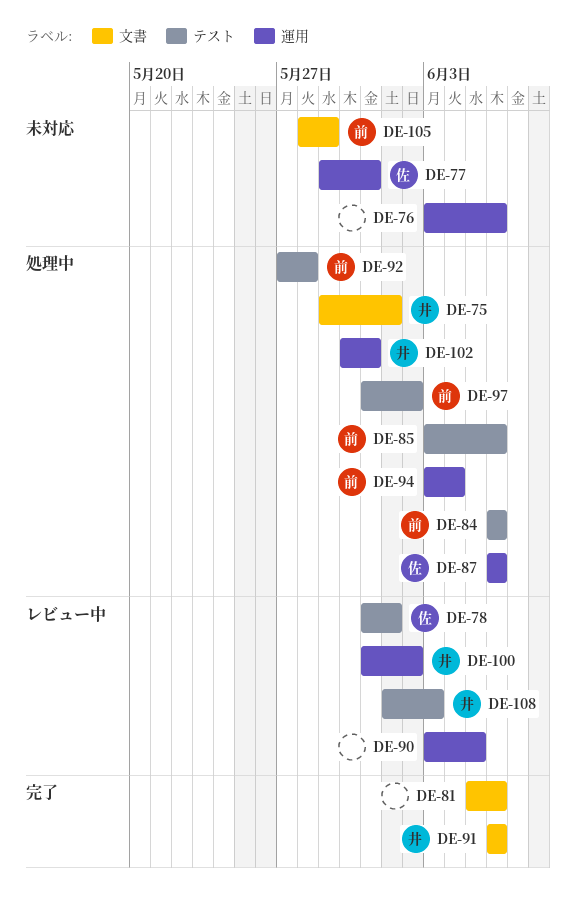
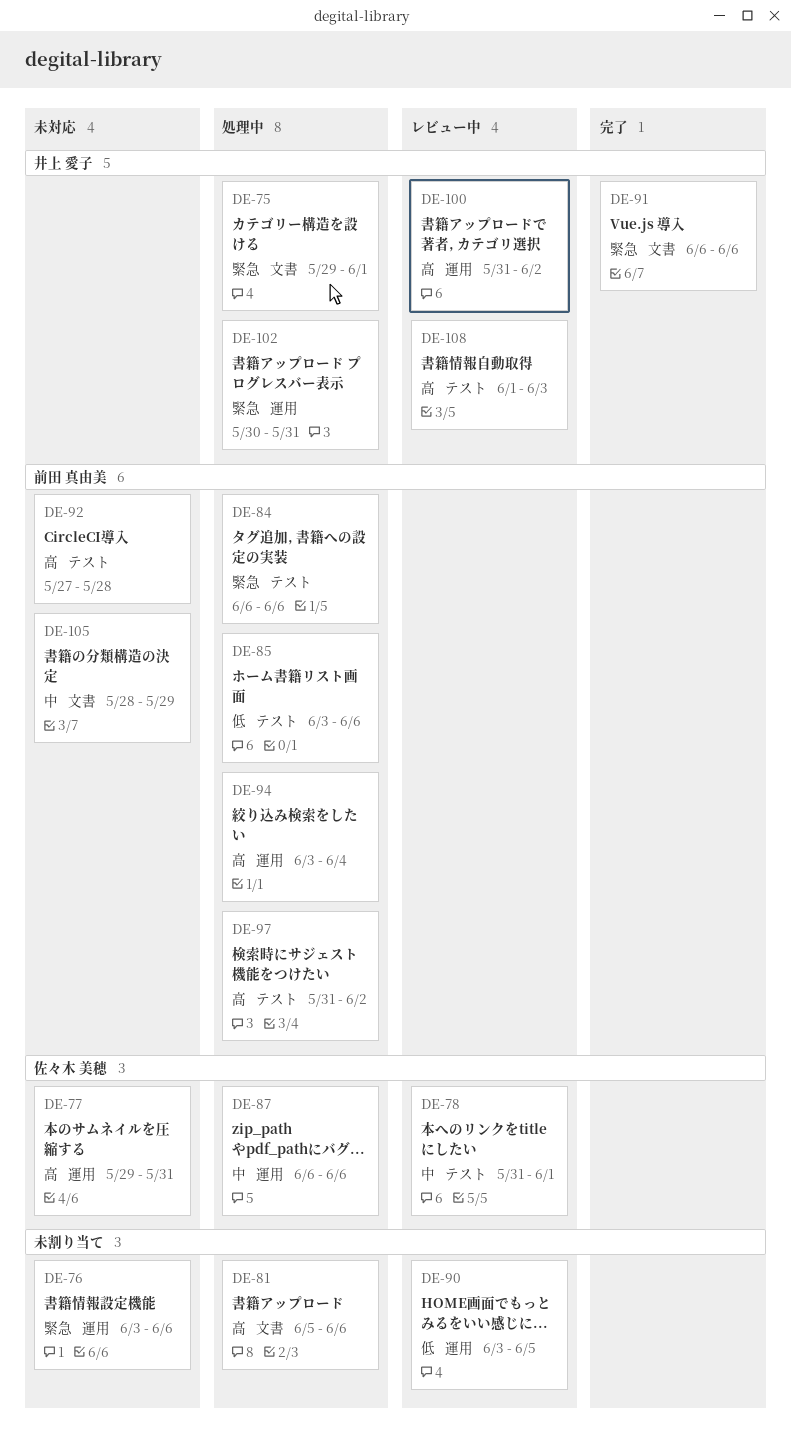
DE-81, status: 完了 -> 処理中
DE-92, status: 処理中 -> 未対応

